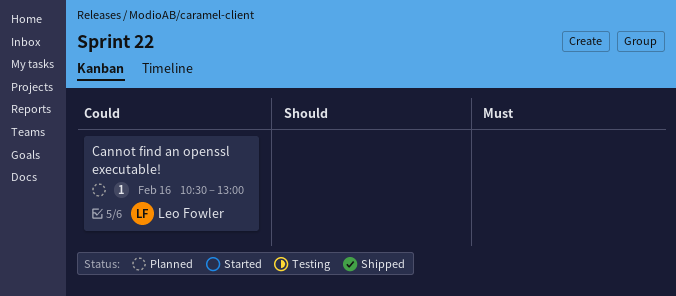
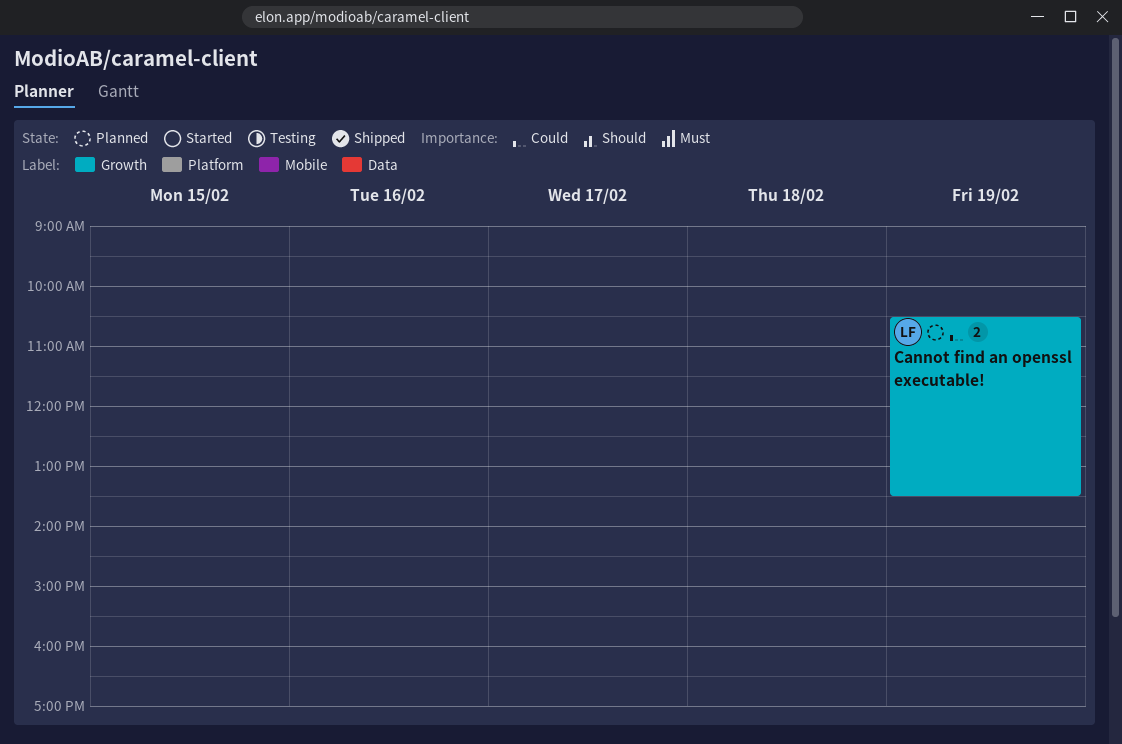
Cannot find an openssl executable!, estimate: 1 -> 2
Cannot find an openssl executable!, day: Feb 16 -> Feb 19
Cannot find an openssl executable!, ends: 13:00 -> 13:30

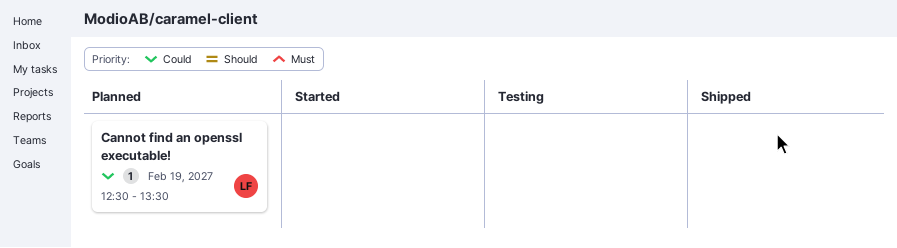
Cannot find an openssl executable!, estimate: 2 -> 1
Cannot find an openssl executable!, begins: 10:30 -> 12:30

